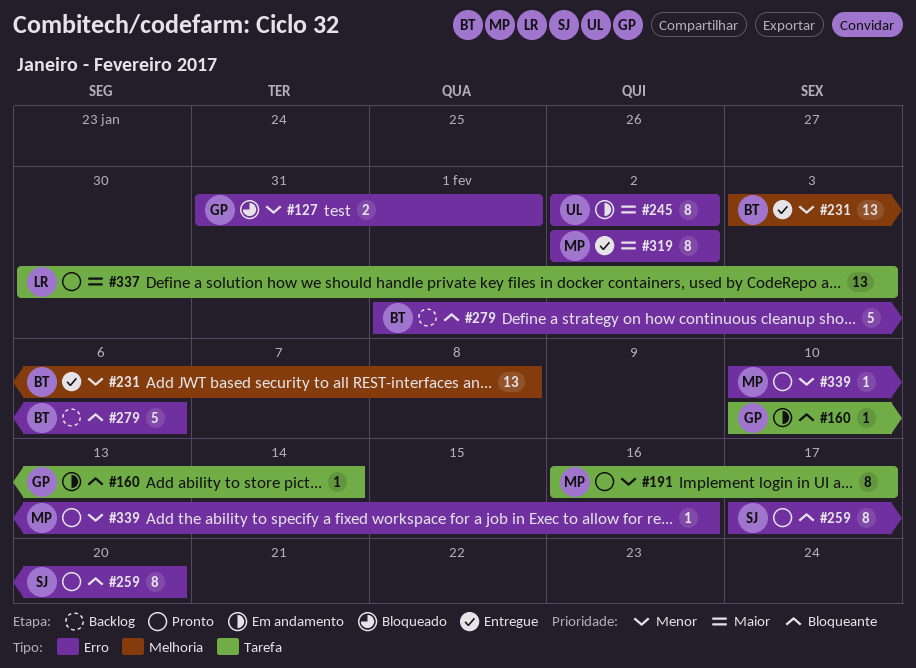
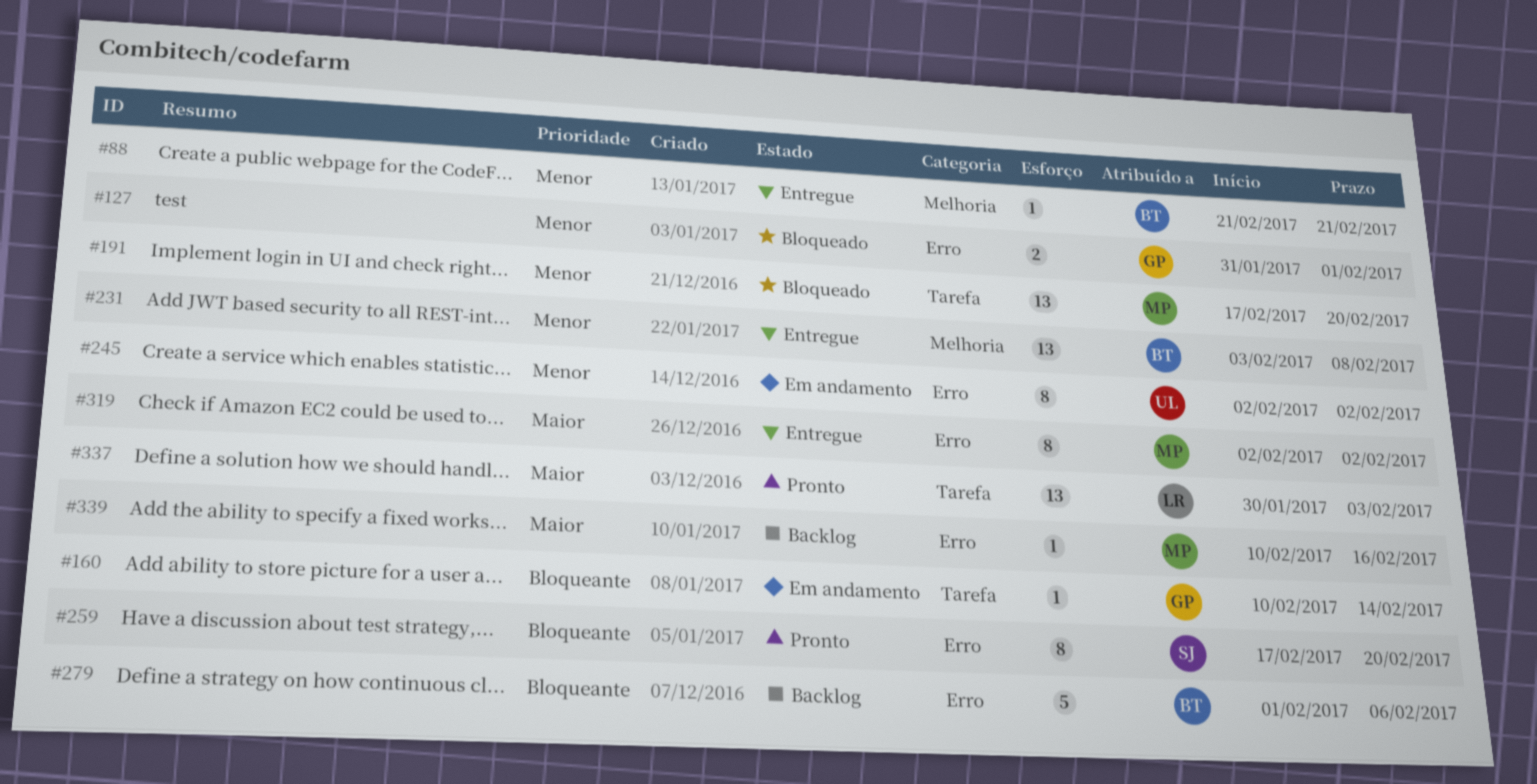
#88: none -> present
#191, status: Pronto -> Bloqueado
#191, estimate: 8 -> 13
#191, start: Feb 16 -> Feb 17
#191, due: Feb 17 -> Feb 20
#245, priority: Maior -> Menor
#339, status: Pronto -> Backlog
#339, priority: Menor -> Maior

